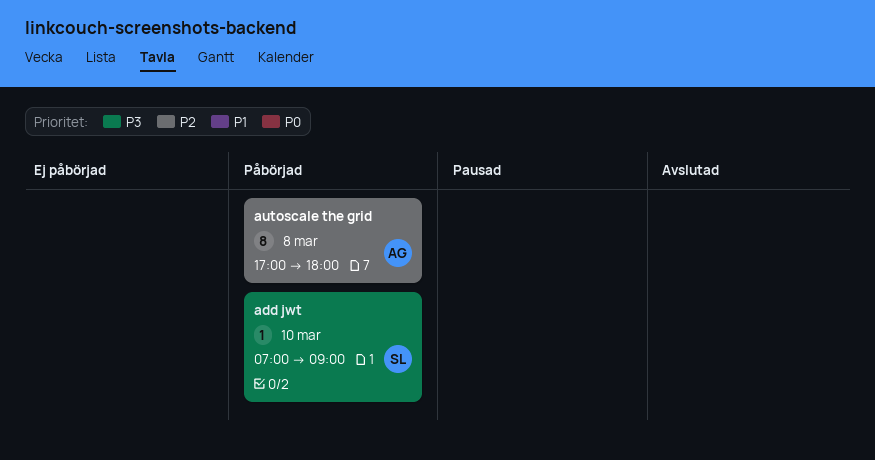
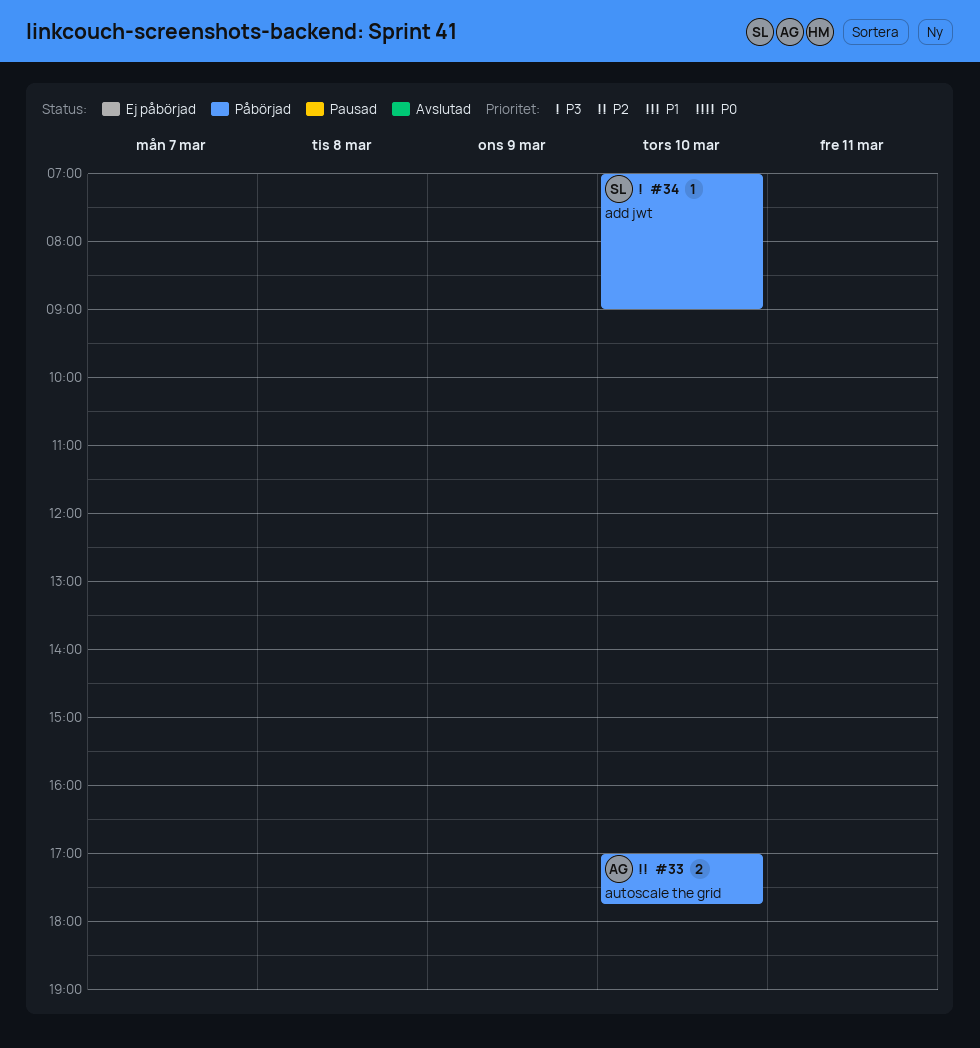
autoscale the grid, estimate: 8 -> 2
autoscale the grid, day: Mar 8 -> Mar 10
autoscale the grid, ends: 18:00 -> 17:45

